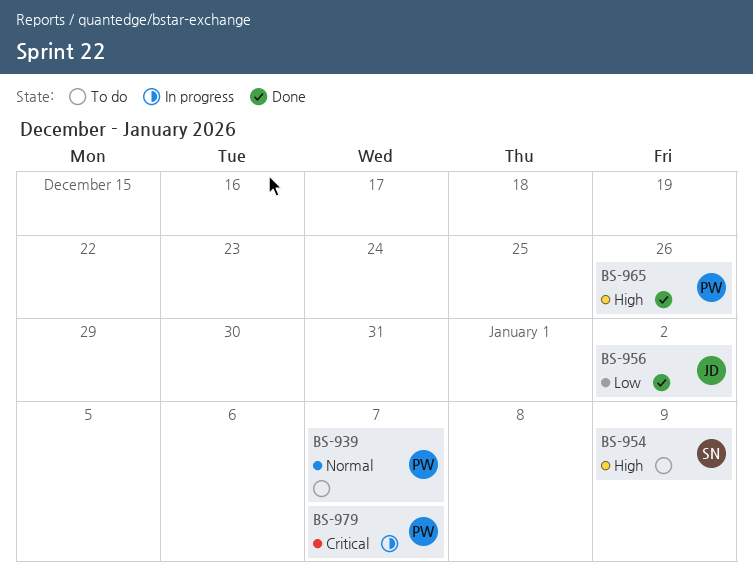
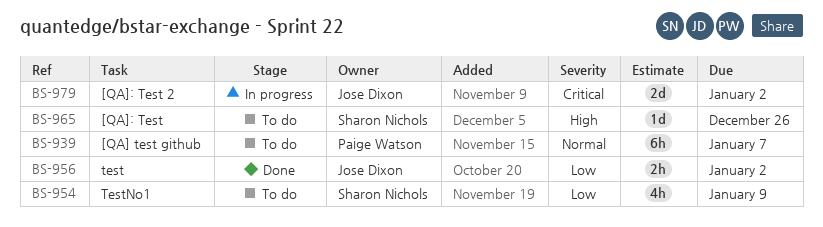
BS-954, priority: High -> Low
BS-965, status: Done -> To do
BS-965, owner: Paige Watson -> Sharon Nichols
BS-979, owner: Paige Watson -> Jose Dixon
BS-979, due: Jan 7 -> Jan 2

